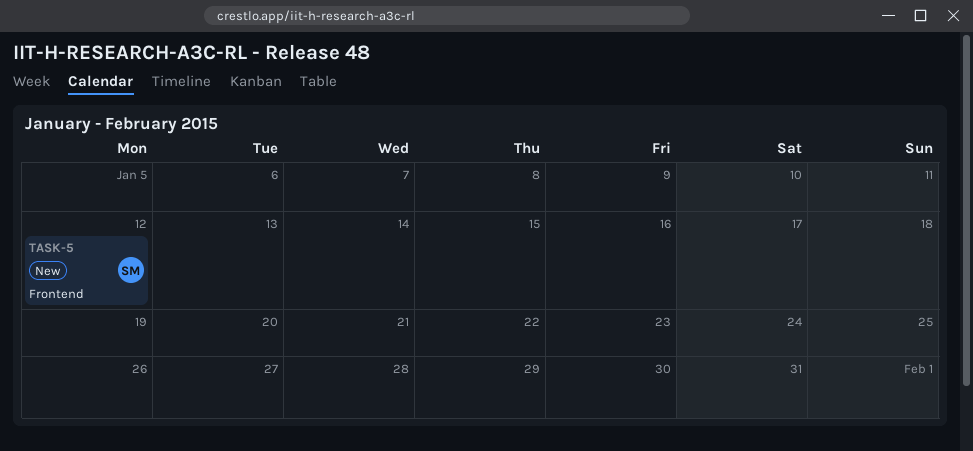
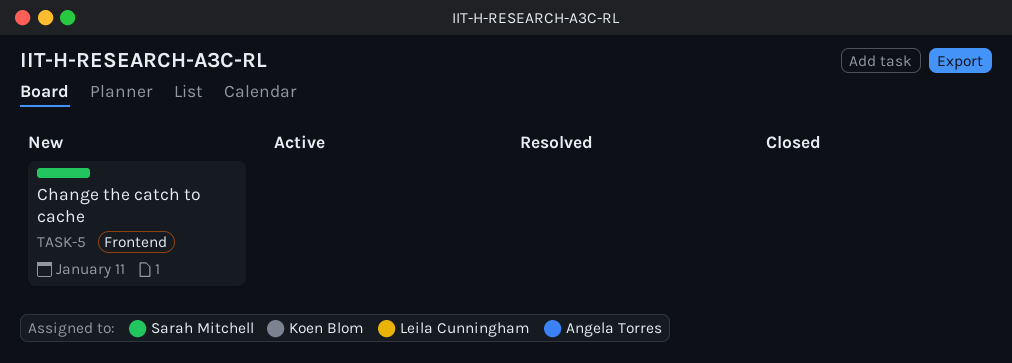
TASK-5, due: Jan 12 -> Jan 11

